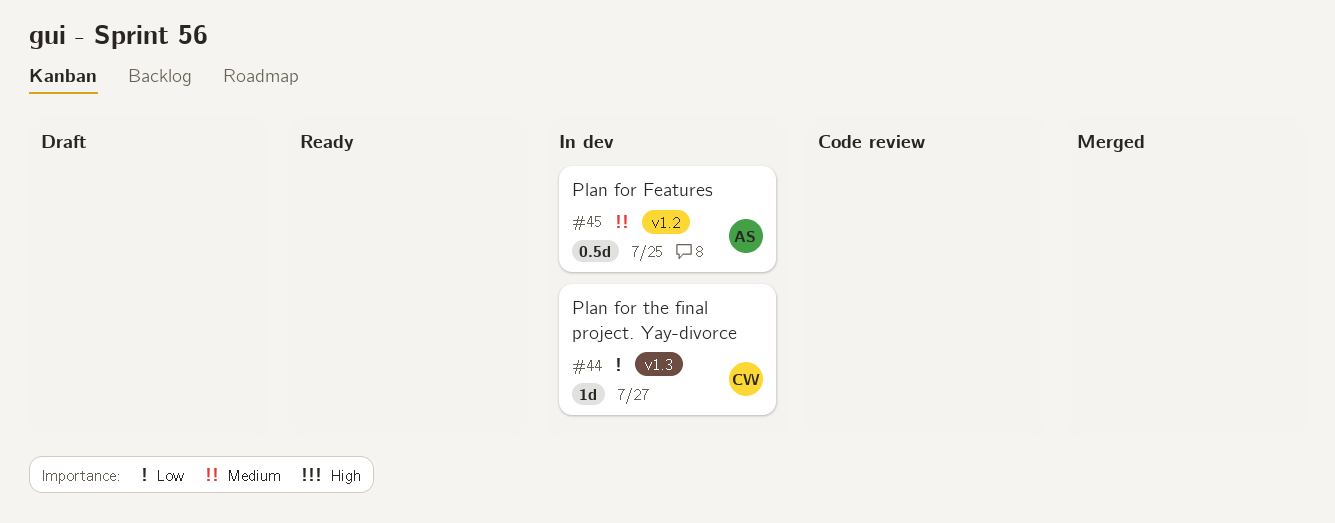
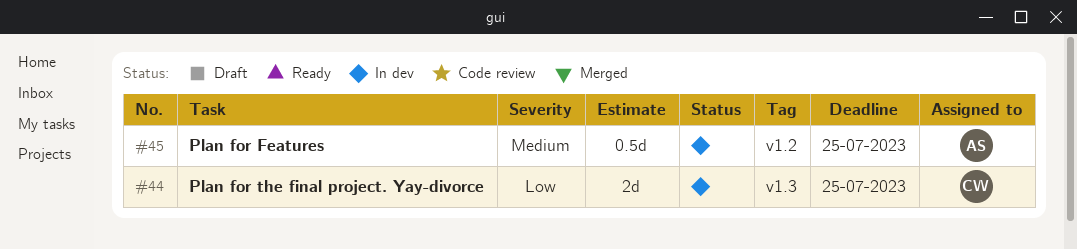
#44, estimate: 1d -> 2d
#44, due: Jul 27 -> Jul 25

